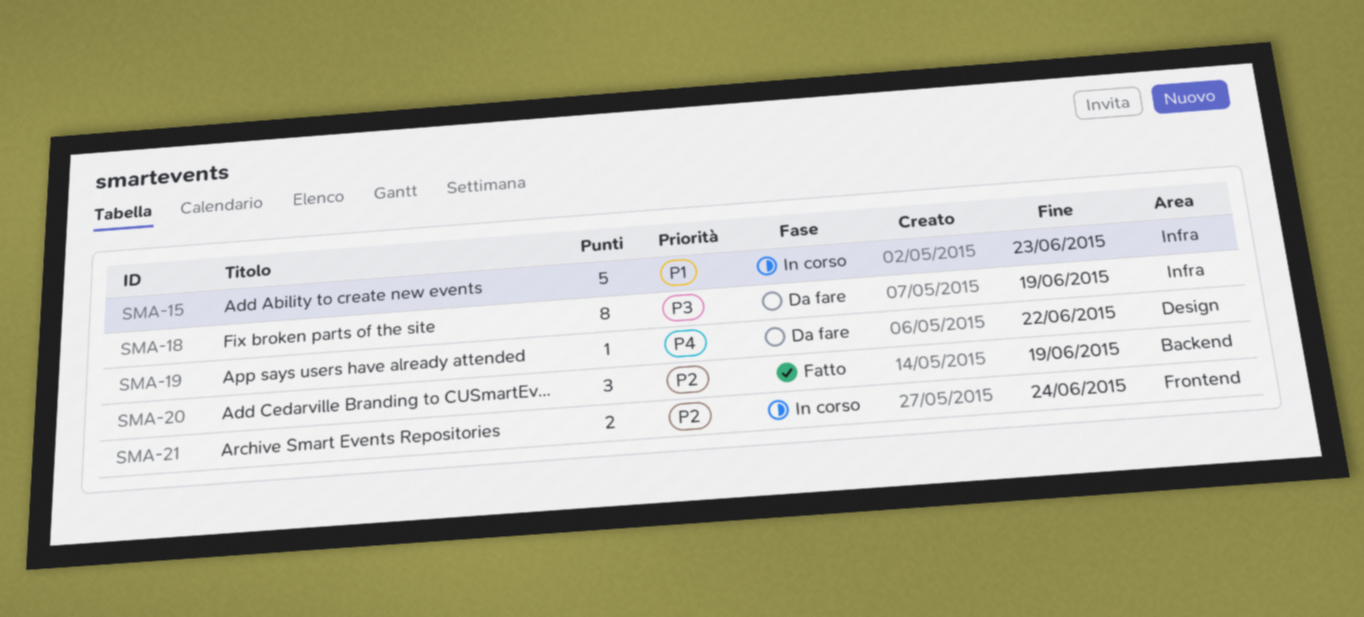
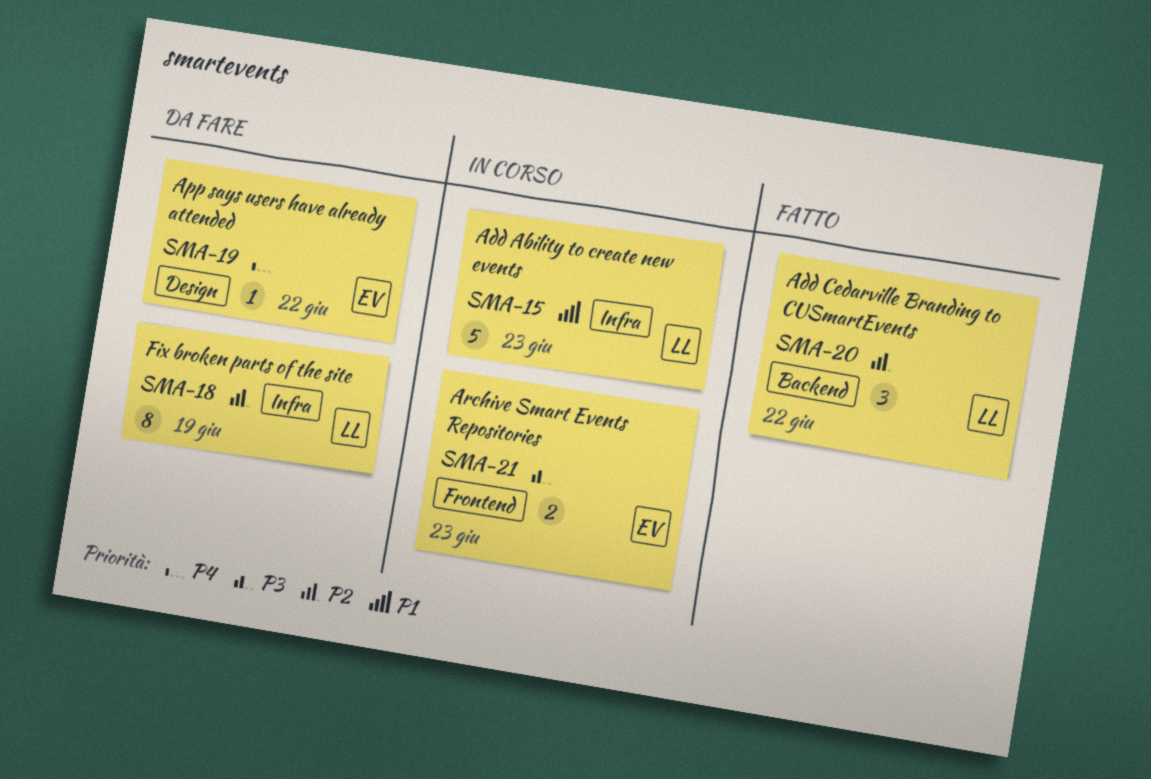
SMA-18, priority: P3 -> P2
SMA-20, due: Jun 19 -> Jun 22
SMA-21, priority: P2 -> P3
SMA-21, due: Jun 24 -> Jun 23

